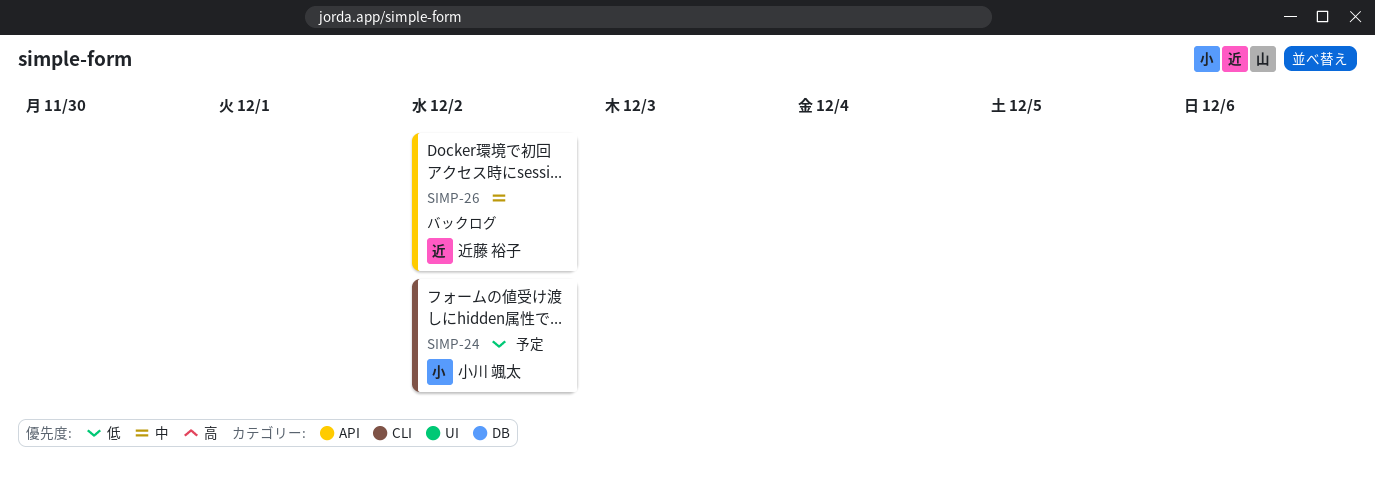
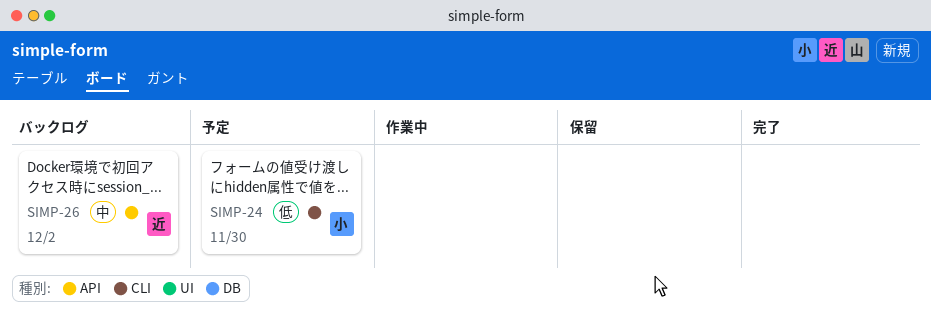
SIMP-24, due: Dec 2 -> Nov 30

